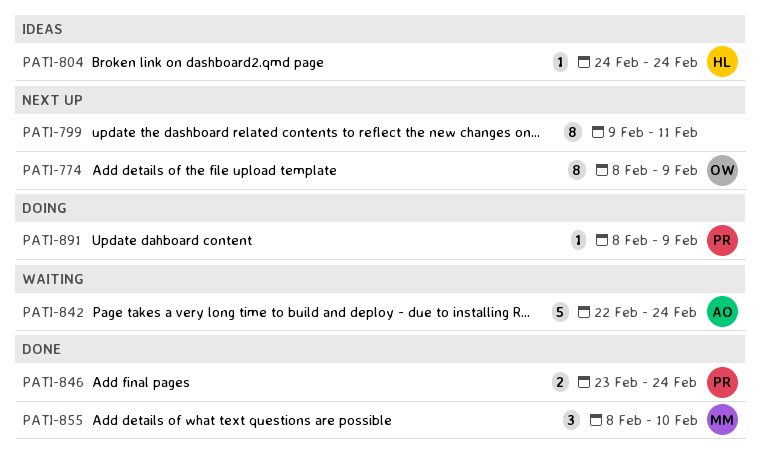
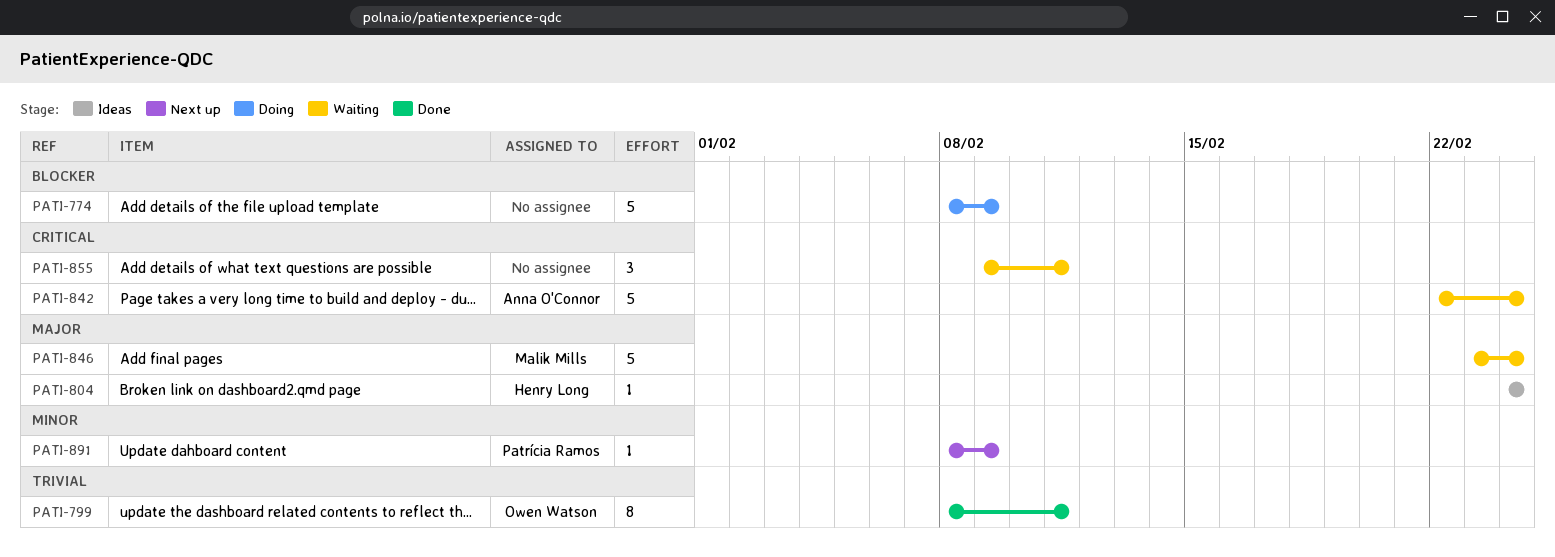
PATI-774, status: Next up -> Doing
PATI-774, owner: Owen Watson -> none
PATI-774, estimate: 8 -> 5
PATI-799, status: Next up -> Done
PATI-799, owner: none -> Owen Watson
PATI-799, start: Feb 9 -> Feb 8
PATI-846, status: Done -> Waiting
PATI-846, owner: Patrícia Ramos -> Malik Mills
PATI-846, estimate: 2 -> 5
PATI-855, status: Done -> Waiting
PATI-855, owner: Malik Mills -> none
PATI-855, start: Feb 8 -> Feb 9
PATI-855, due: Feb 10 -> Feb 11
PATI-891, status: Doing -> Next up

